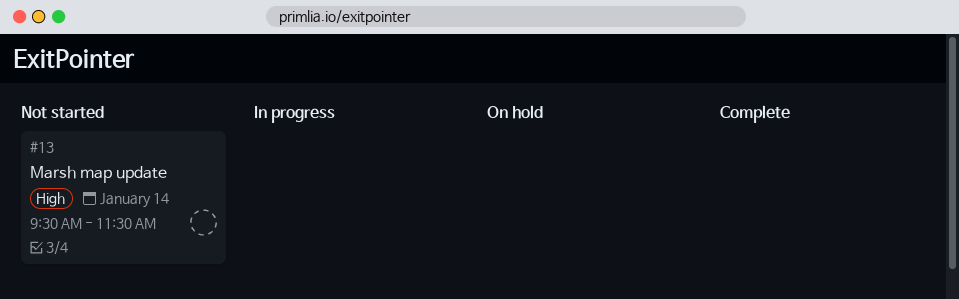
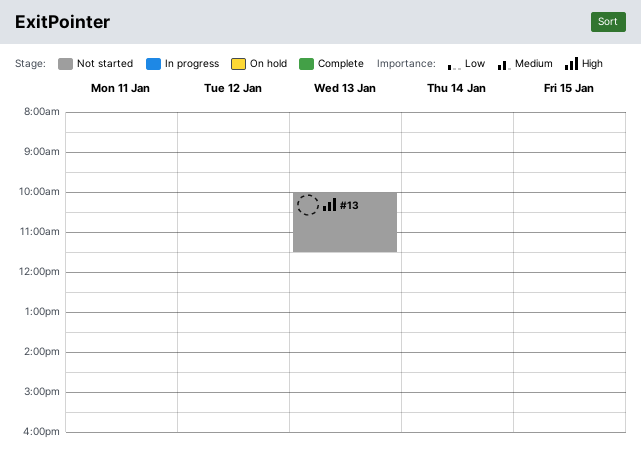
#13, day: Jan 14 -> Jan 13
#13, begins: 09:30 -> 10:00

